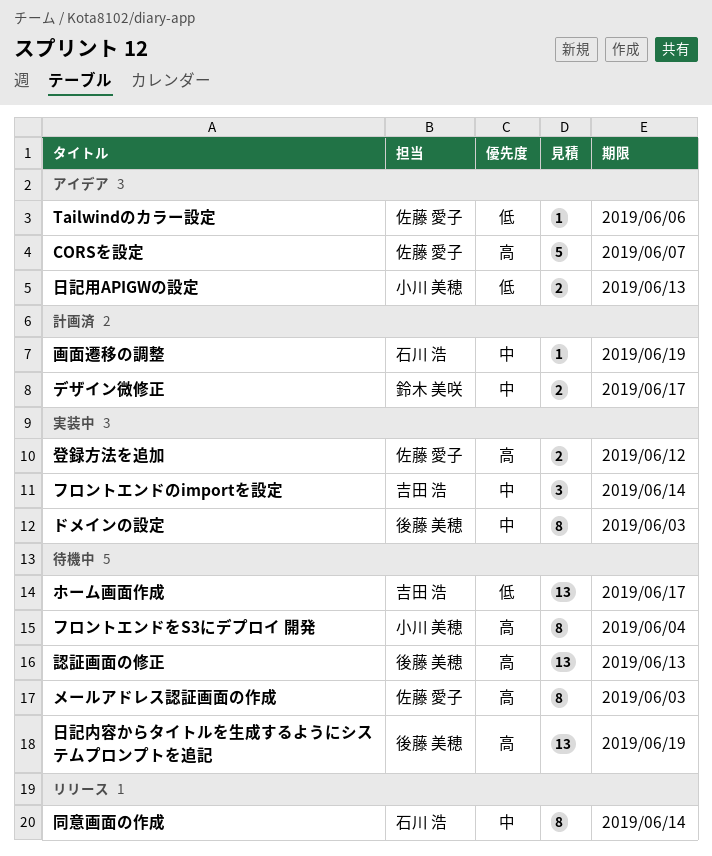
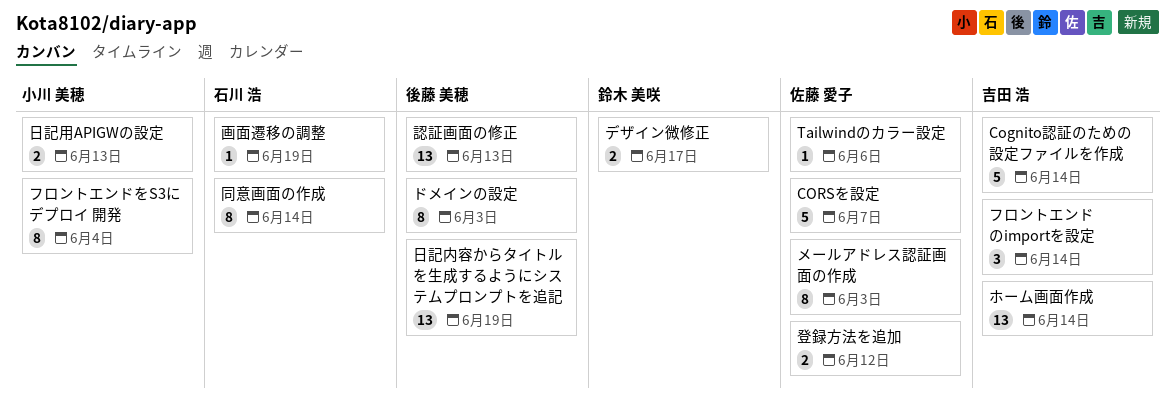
Cognito認証のための設定ファイルを作成: none -> present
ホーム画面作成, due: Jun 17 -> Jun 14

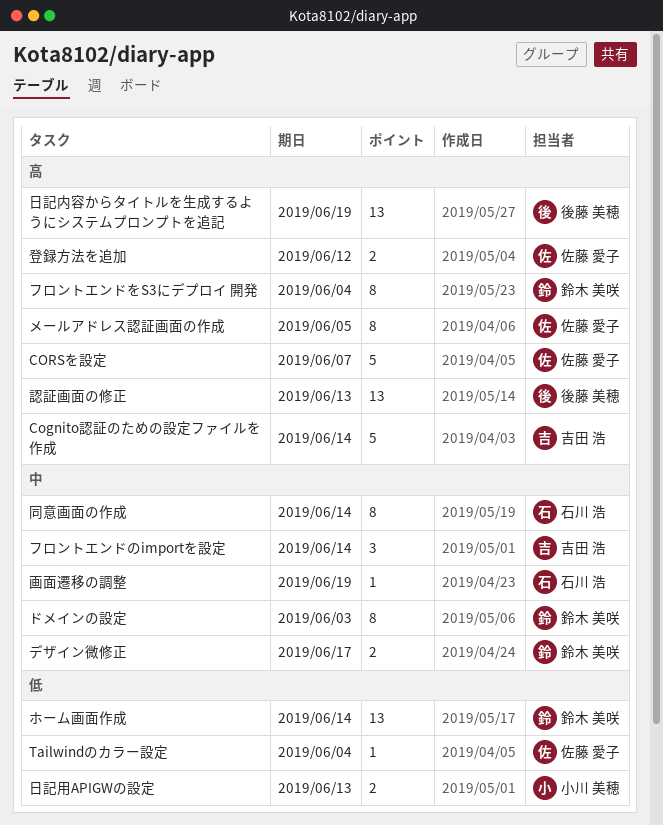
Tailwindのカラー設定, due: Jun 6 -> Jun 4
ドメインの設定, owner: 後藤 美穂 -> 鈴木 美咲
フロントエンドをS3にデプロイ 開発, owner: 小川 美穂 -> 鈴木 美咲
ホーム画面作成, owner: 吉田 浩 -> 鈴木 美咲
メールアドレス認証画面の作成, due: Jun 3 -> Jun 5

